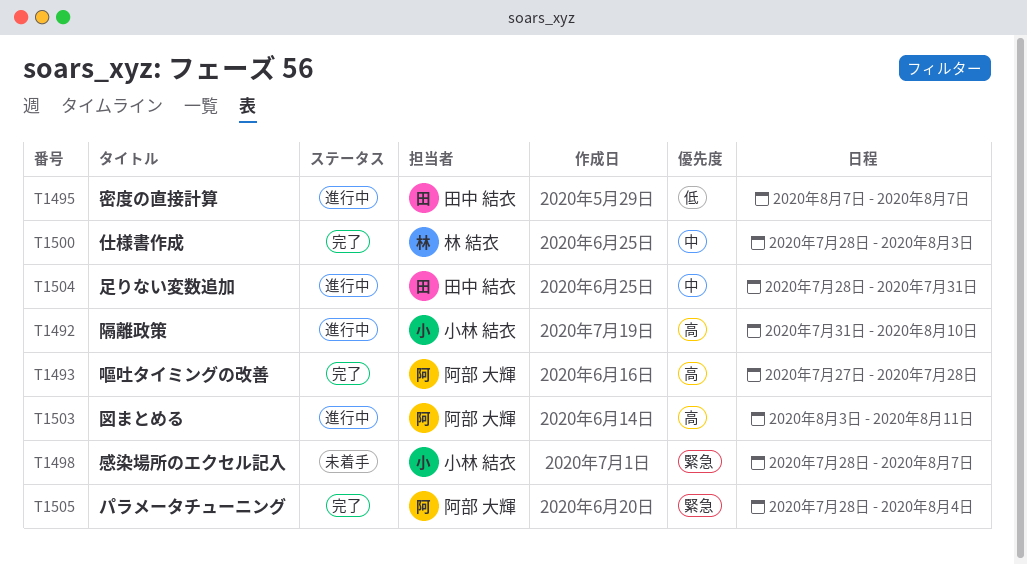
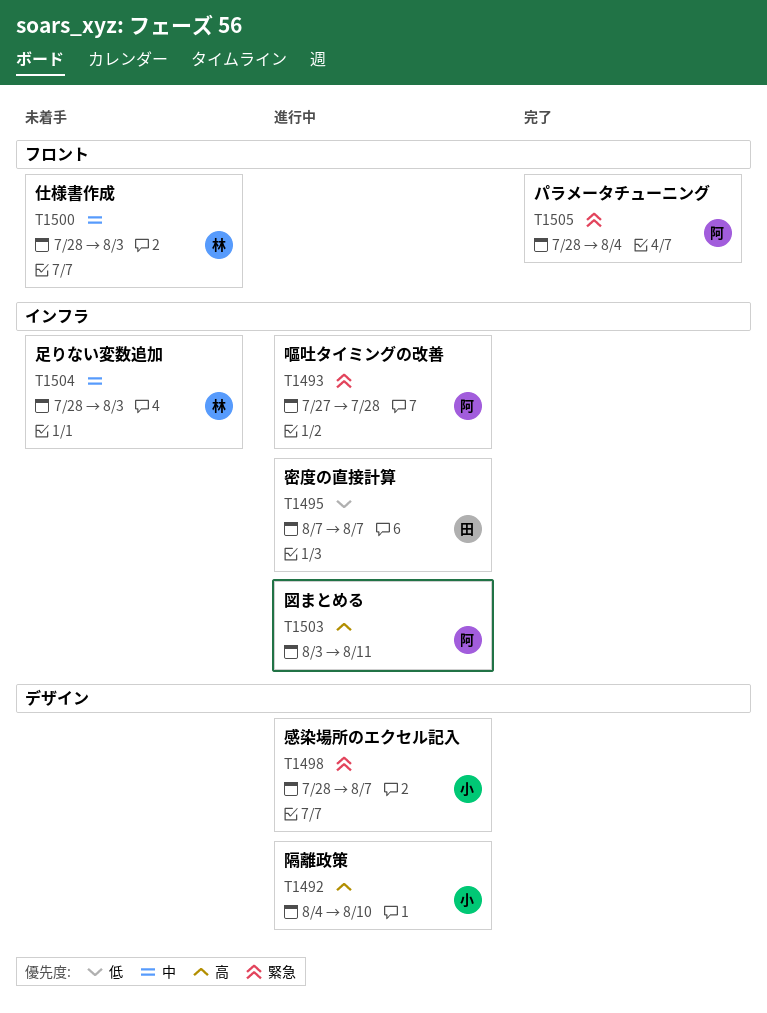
T1492, start: Jul 31 -> Aug 4
T1493, status: 完了 -> 進行中
T1493, priority: 高 -> 緊急
T1498, status: 未着手 -> 進行中
T1500, status: 完了 -> 未着手
T1504, status: 進行中 -> 未着手
T1504, owner: 田中 結衣 -> 林 結衣
T1504, due: Jul 31 -> Aug 3

